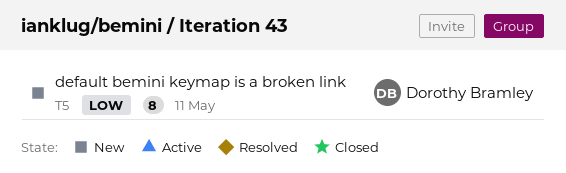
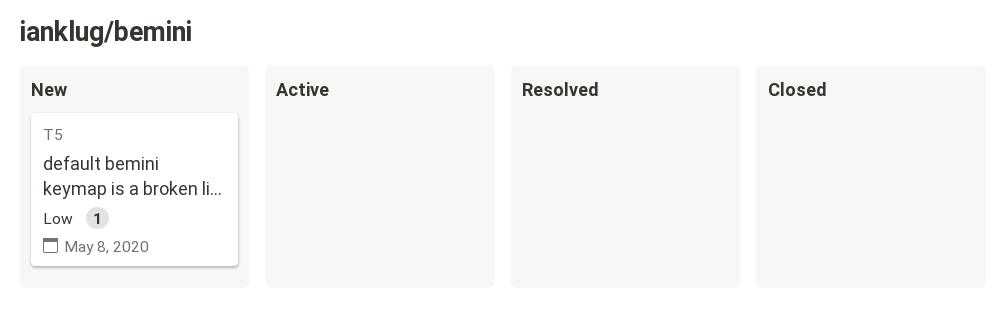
T5, estimate: 8 -> 1
T5, due: May 11 -> May 8

